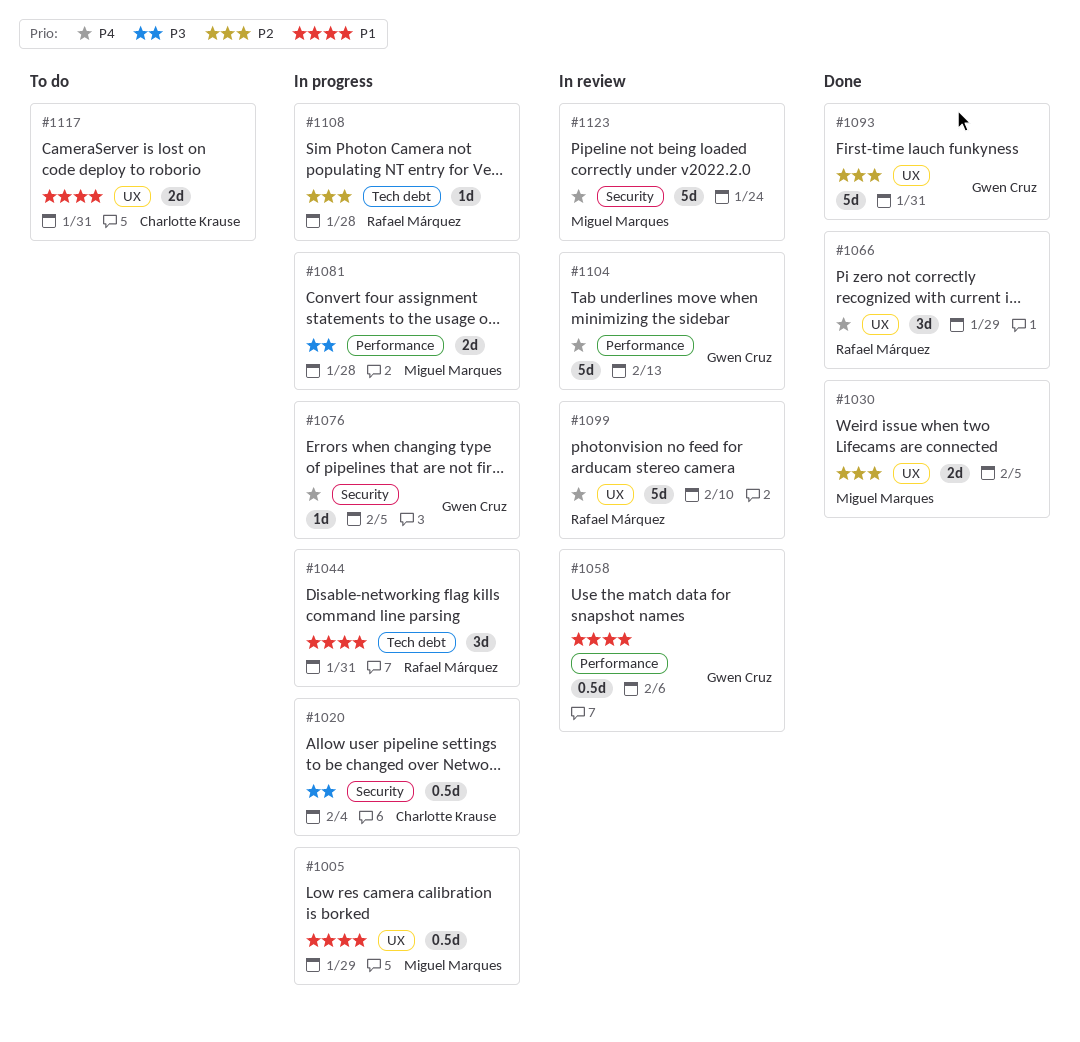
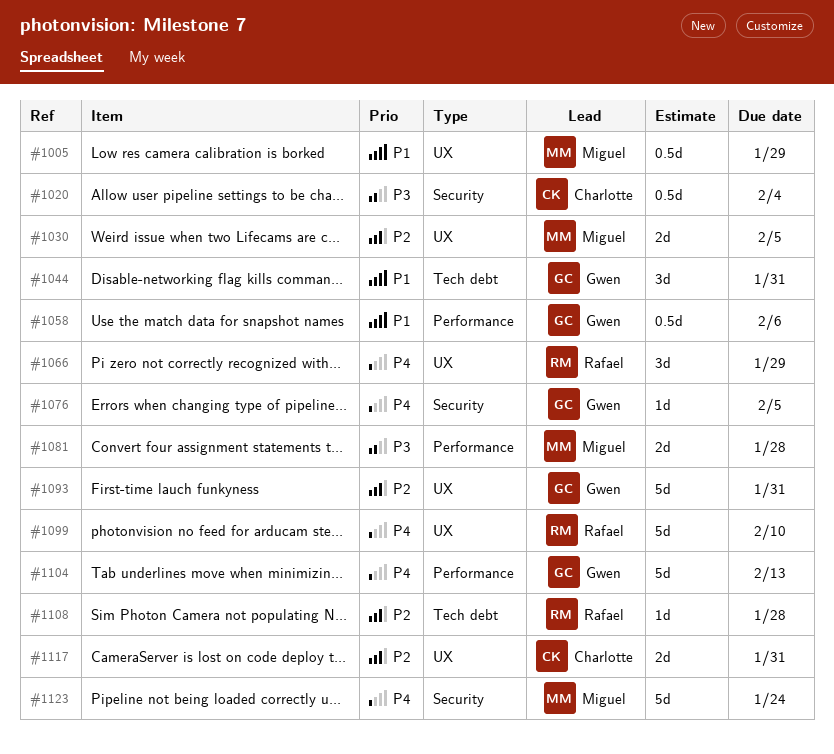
#1044, owner: Rafael Márquez -> Gwen Cruz
#1117, priority: P1 -> P2

